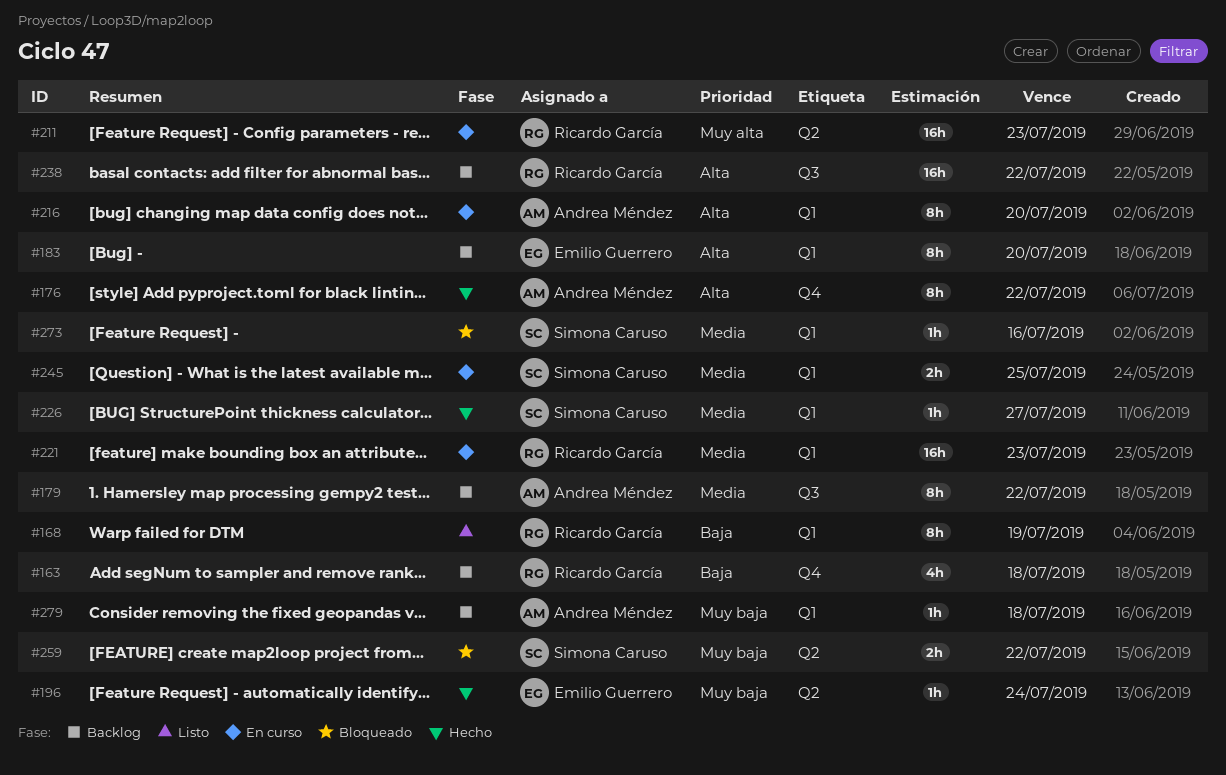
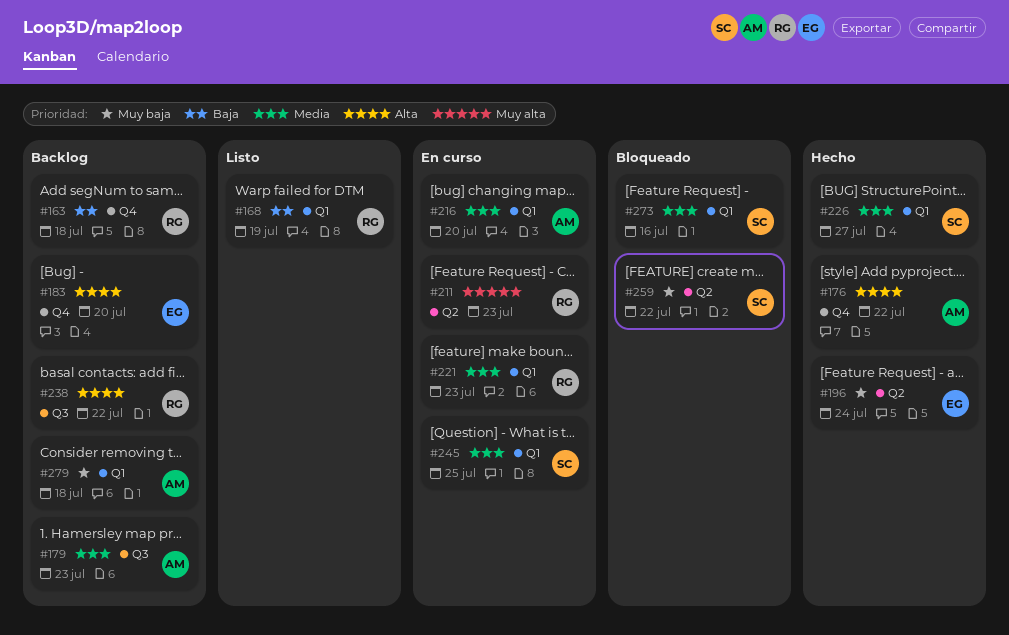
#179, due: Jul 22 -> Jul 23
#183, label: Q1 -> Q4
#216, priority: Alta -> Media

